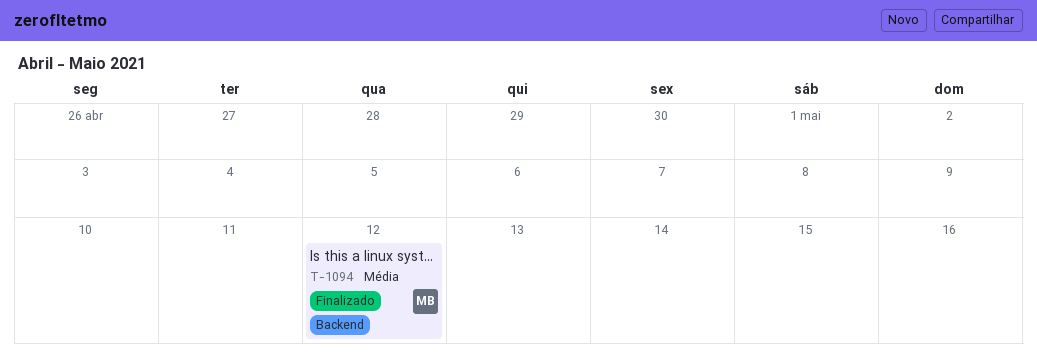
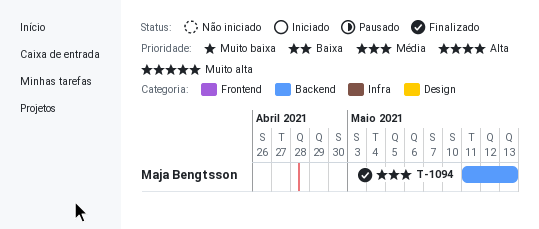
T-1094, due: May 12 -> May 13

